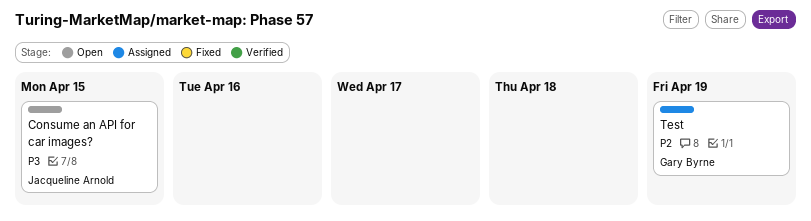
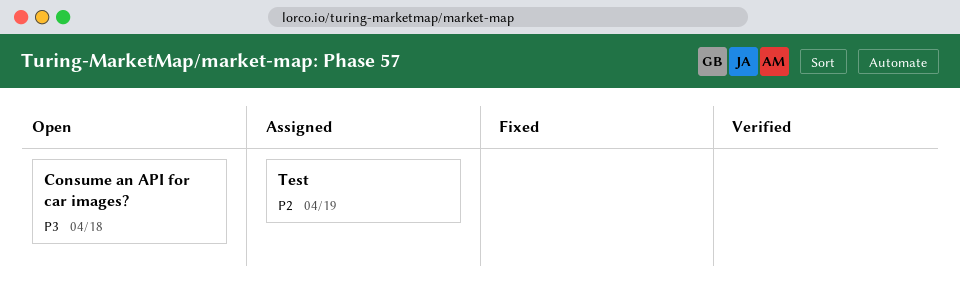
Consume an API for car images?, due: Apr 15 -> Apr 18

